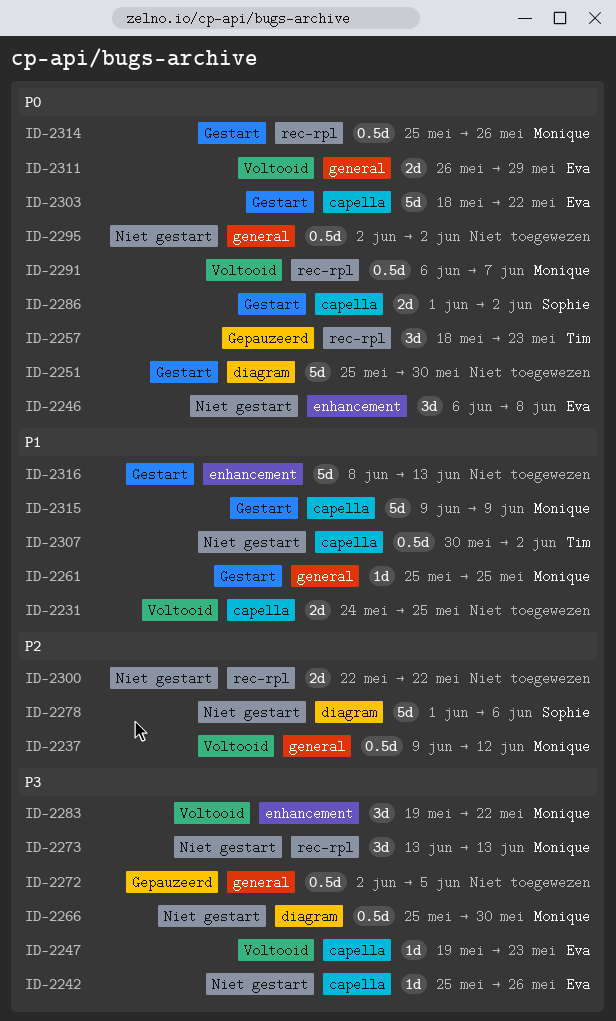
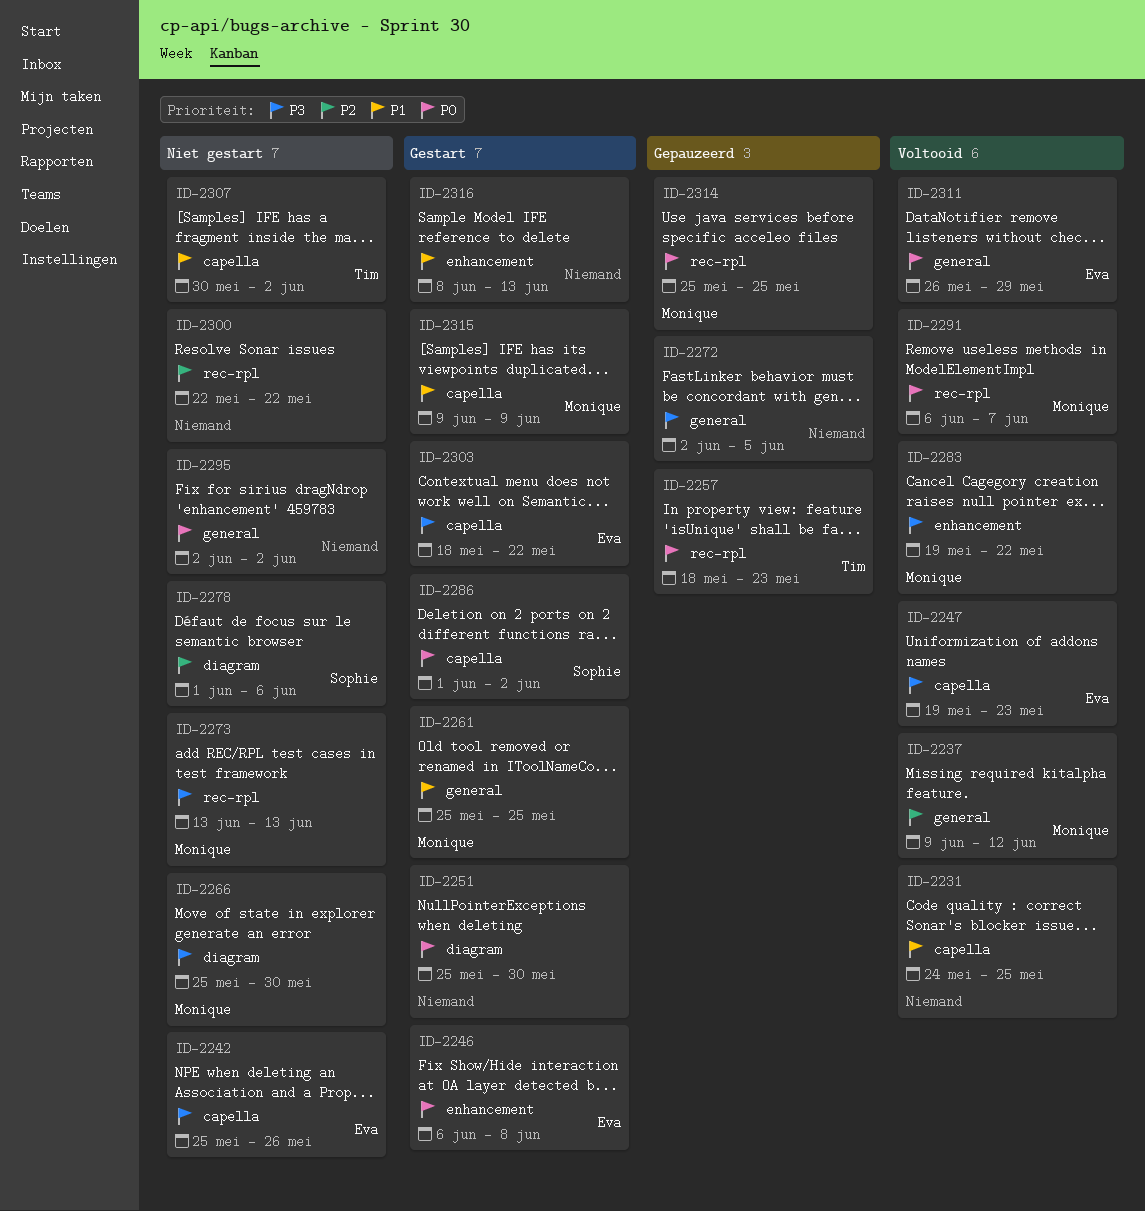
ID-2246, status: Niet gestart -> Gestart
ID-2303, priority: P0 -> P3
ID-2314, status: Gestart -> Gepauzeerd
ID-2314, due: May 26 -> May 25

